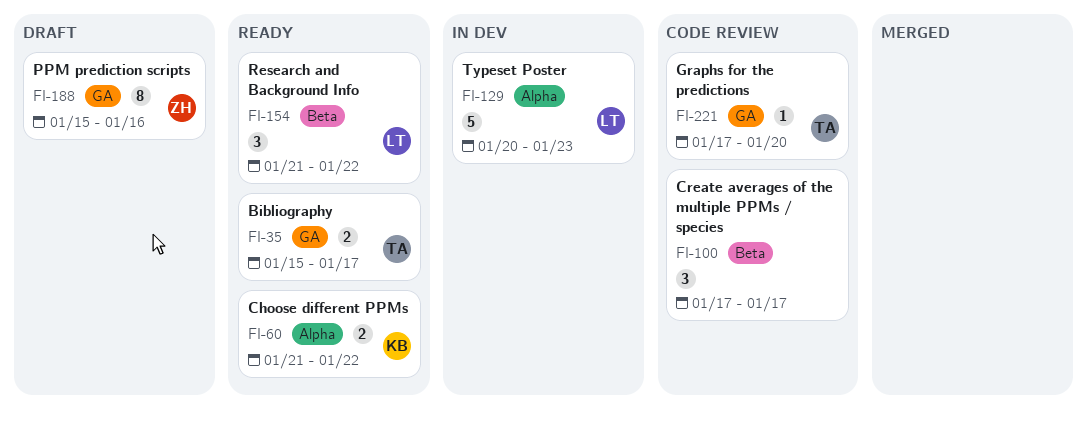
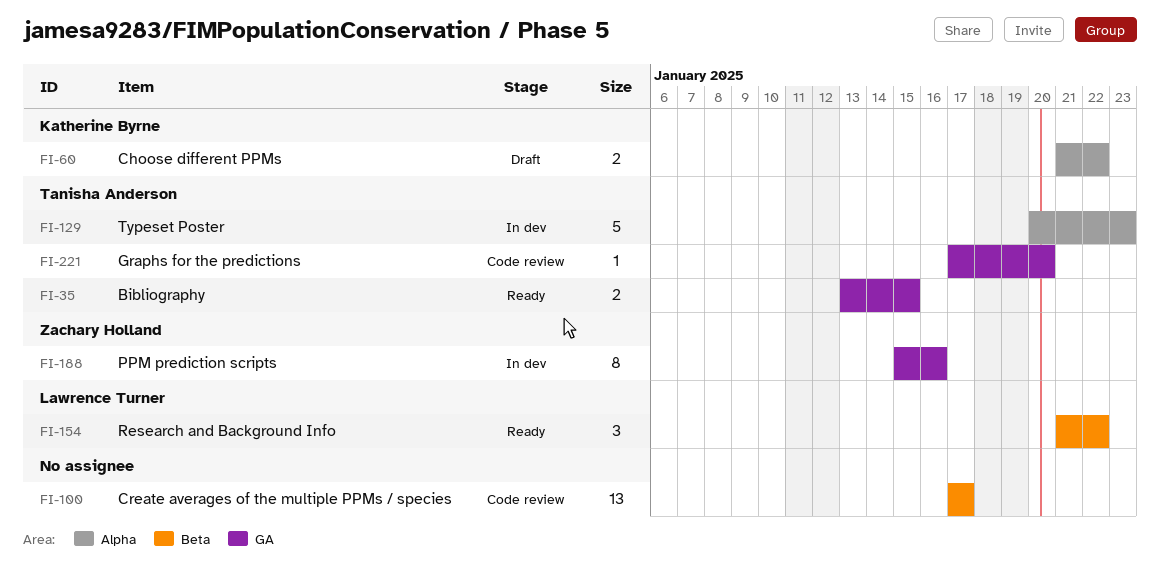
FI-35, start: Jan 15 -> Jan 13
FI-35, due: Jan 17 -> Jan 15
FI-60, status: Ready -> Draft
FI-100, estimate: 3 -> 13
FI-129, owner: Lawrence Turner -> Tanisha Anderson
FI-188, status: Draft -> In dev

